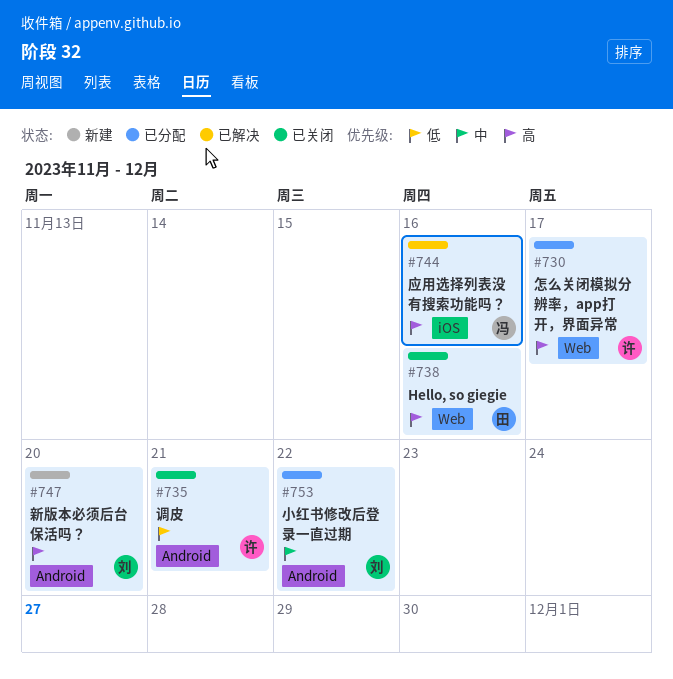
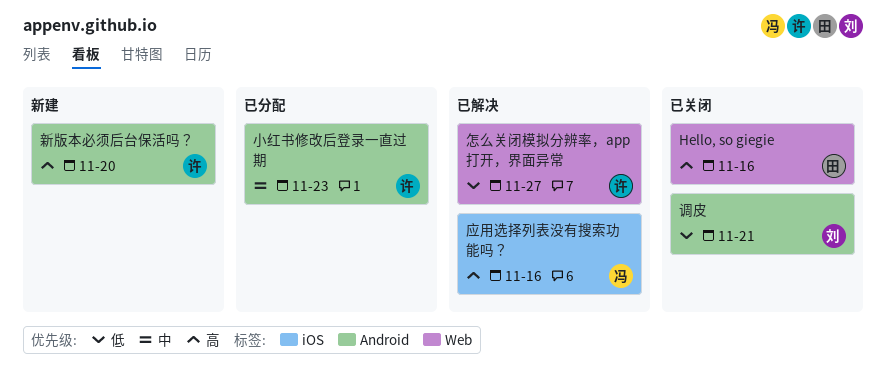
小红书修改后登录一直过期, owner: 刘 -> 许
小红书修改后登录一直过期, due: Nov 22 -> Nov 23
怎么关闭模拟分辨率，app打开，界面异常, status: 已分配 -> 已解决
怎么关闭模拟分辨率，app打开，界面异常, priority: 高 -> 低
怎么关闭模拟分辨率，app打开，界面异常, due: Nov 17 -> Nov 27
新版本必须后台保活吗？, owner: 刘 -> 许
调皮, owner: 许 -> 刘

